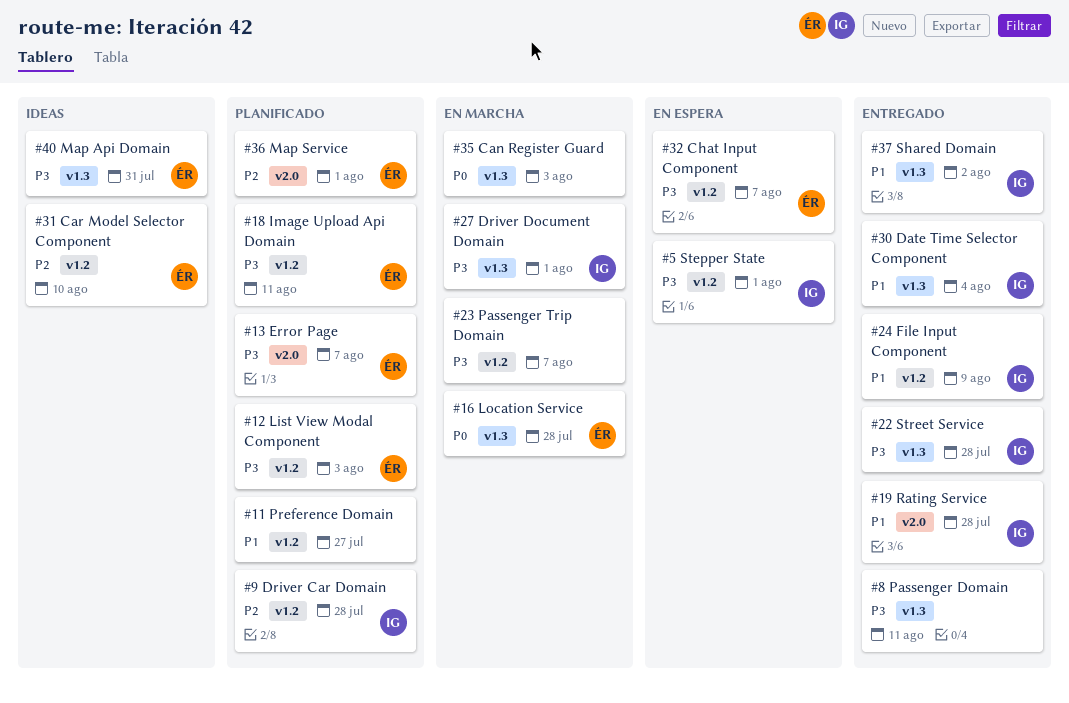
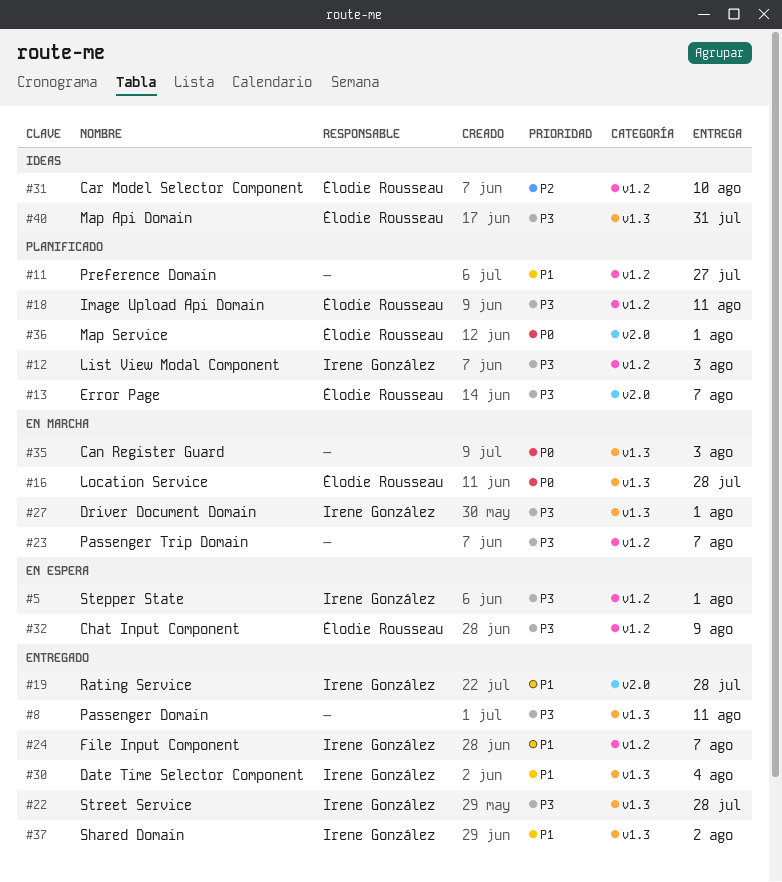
#9: present -> none
#12, owner: Élodie Rousseau -> Irene González
#24, due: Aug 9 -> Aug 7
#32, due: Aug 7 -> Aug 9
#36, priority: P2 -> P0

